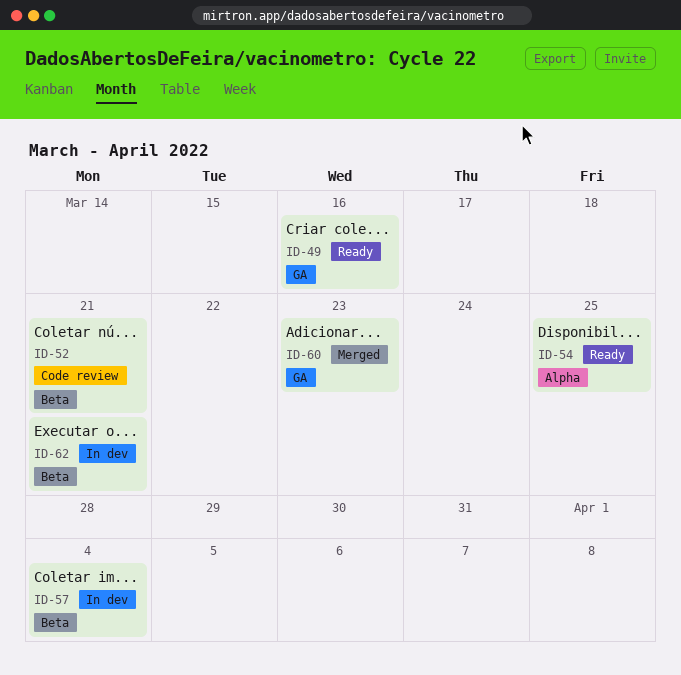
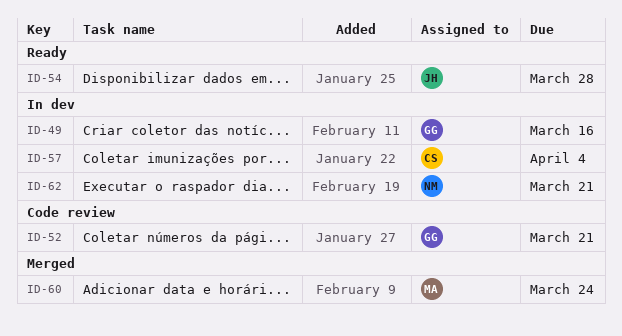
ID-49, status: Ready -> In dev
ID-54, due: Mar 25 -> Mar 28
ID-60, due: Mar 23 -> Mar 24

